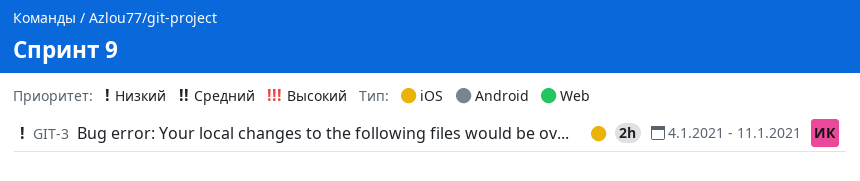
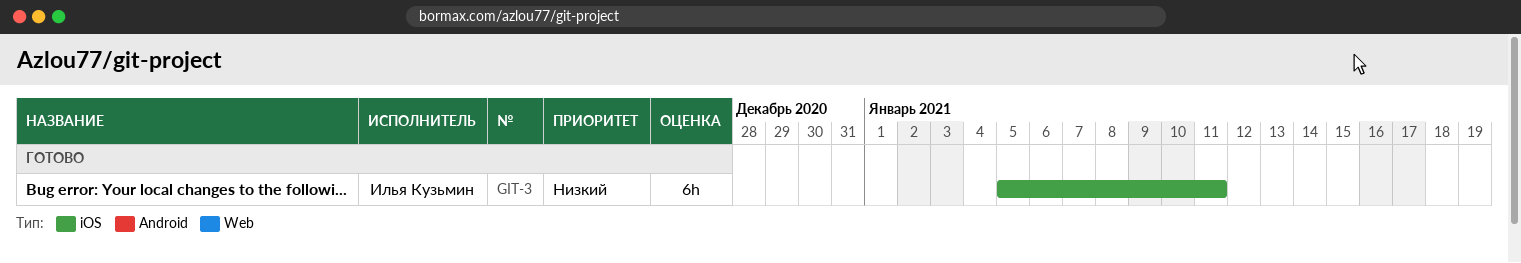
GIT-3, estimate: 2h -> 6h
GIT-3, start: Jan 4 -> Jan 5

